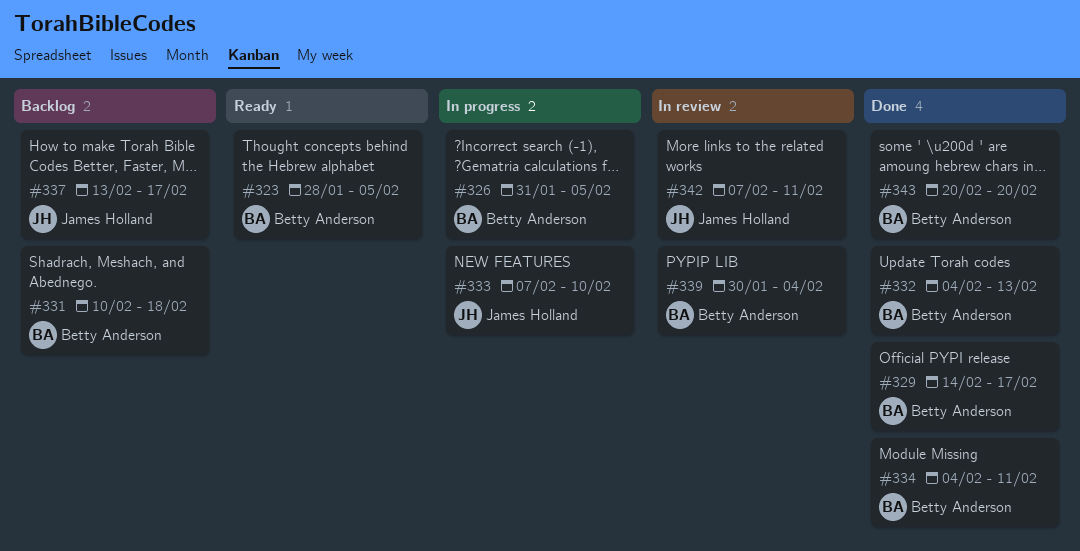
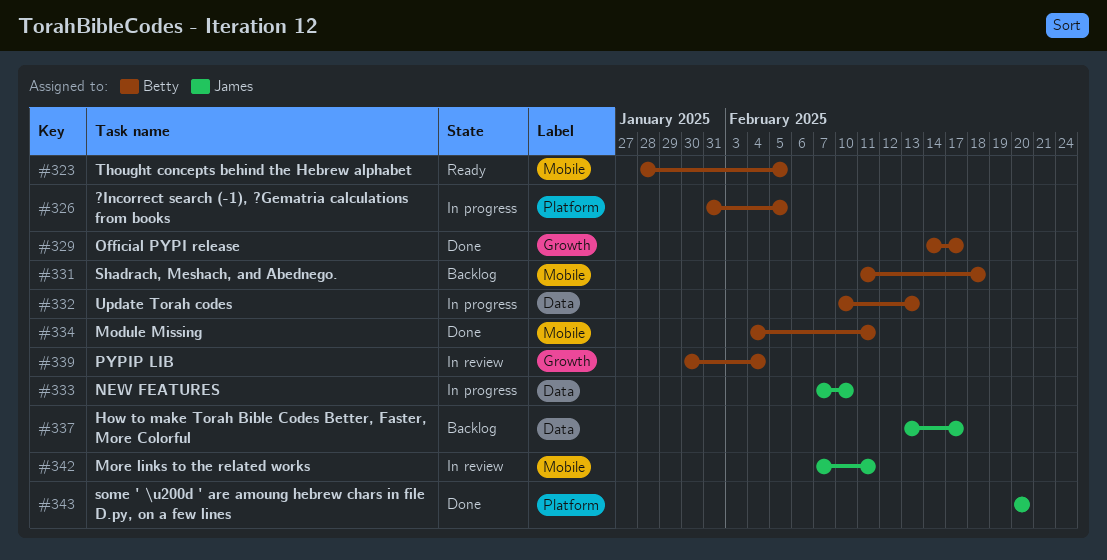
#331, start: Feb 10 -> Feb 11
#332, status: Done -> In progress
#332, start: Feb 4 -> Feb 10
#343, owner: Betty Anderson -> James Holland

